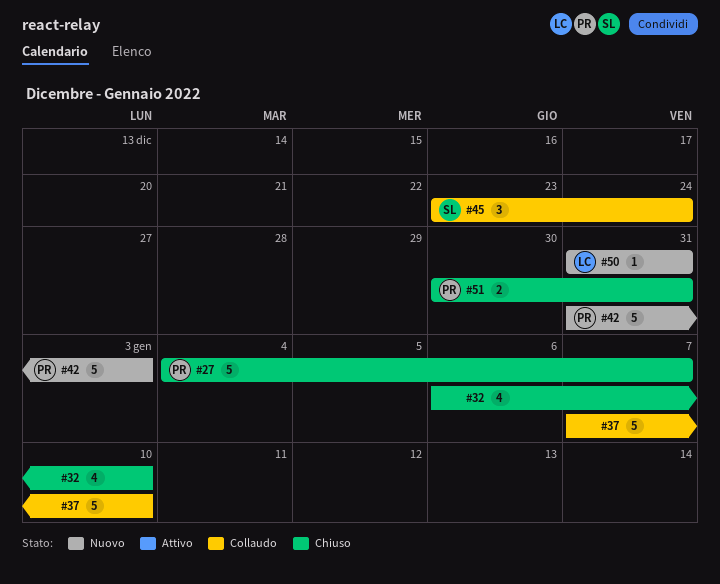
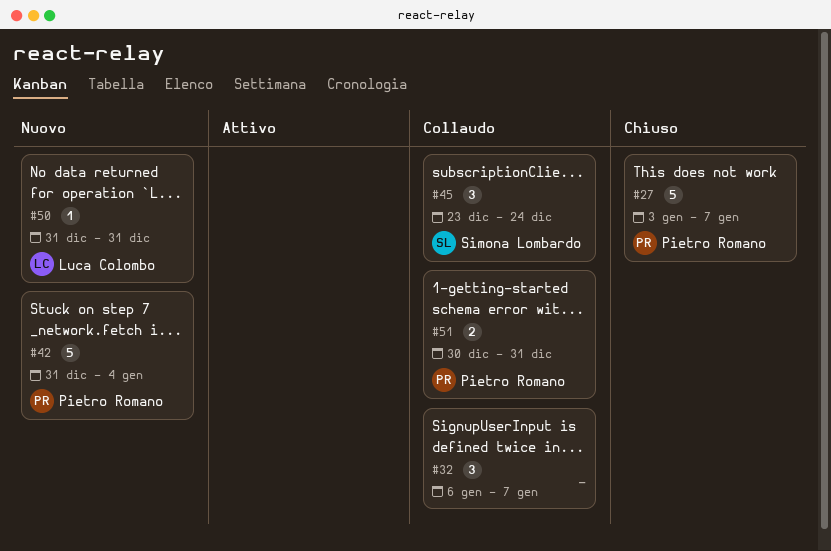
#27, start: Jan 4 -> Jan 3
#32, status: Chiuso -> Collaudo
#32, estimate: 4 -> 3
#32, due: Jan 10 -> Jan 7
#37: present -> none
#42, due: Jan 3 -> Jan 4
#51, status: Chiuso -> Collaudo

